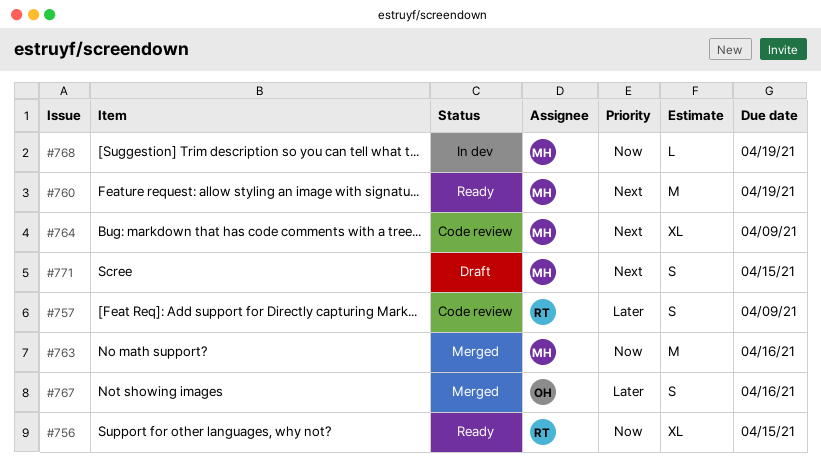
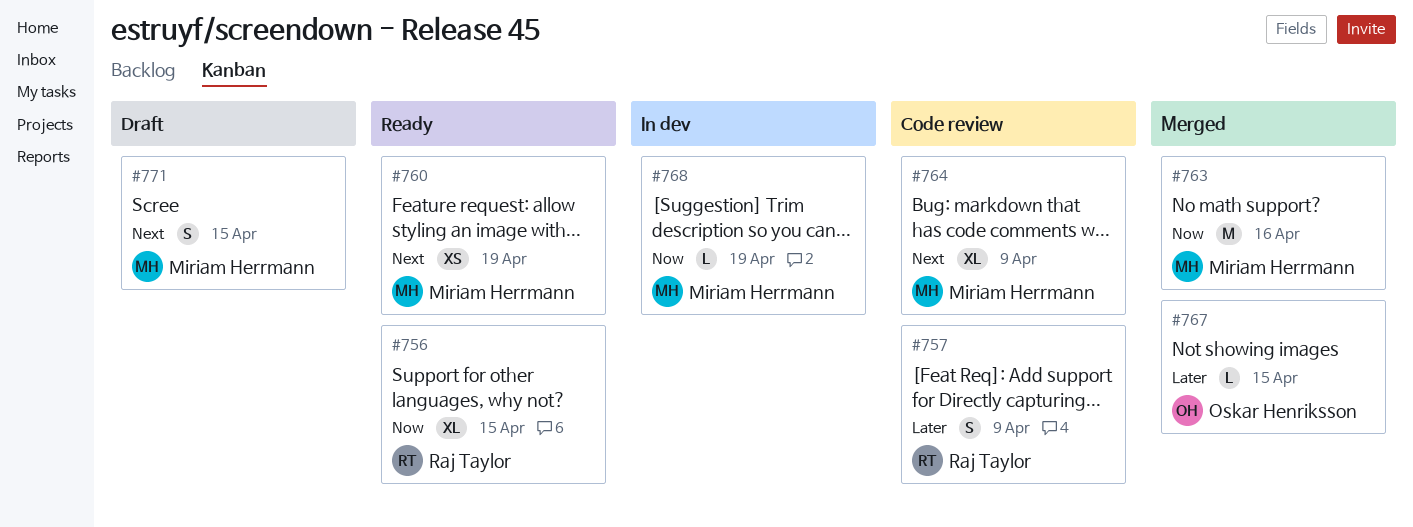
#760, estimate: M -> XS
#767, estimate: S -> L
#767, due: Apr 16 -> Apr 15

